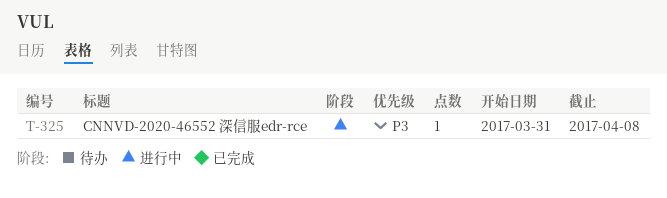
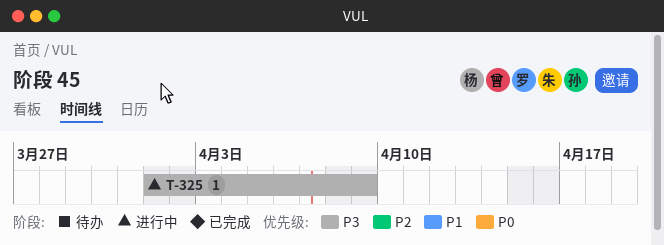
T-325, start: Mar 31 -> Apr 1
T-325, due: Apr 8 -> Apr 9

